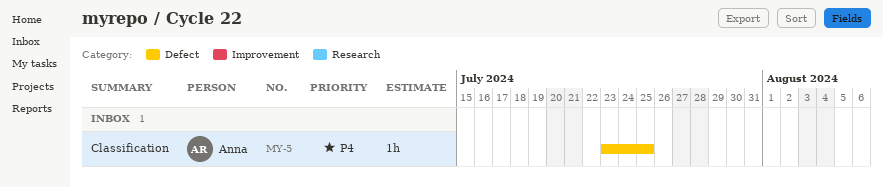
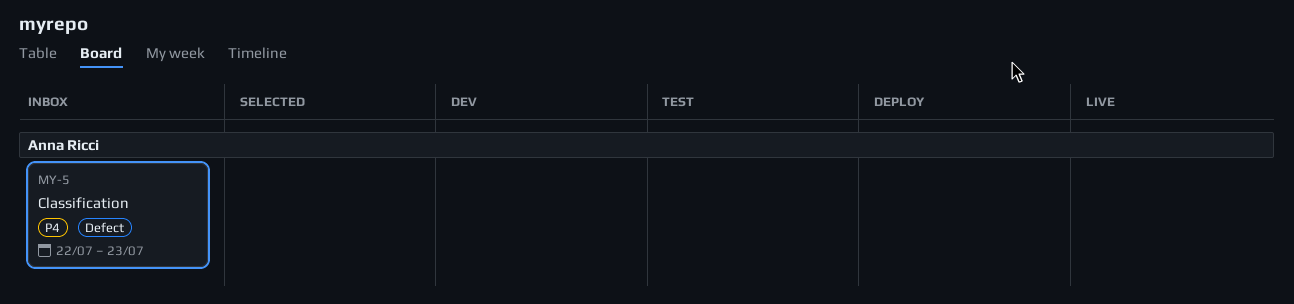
MY-5, start: Jul 23 -> Jul 22
MY-5, due: Jul 25 -> Jul 23

